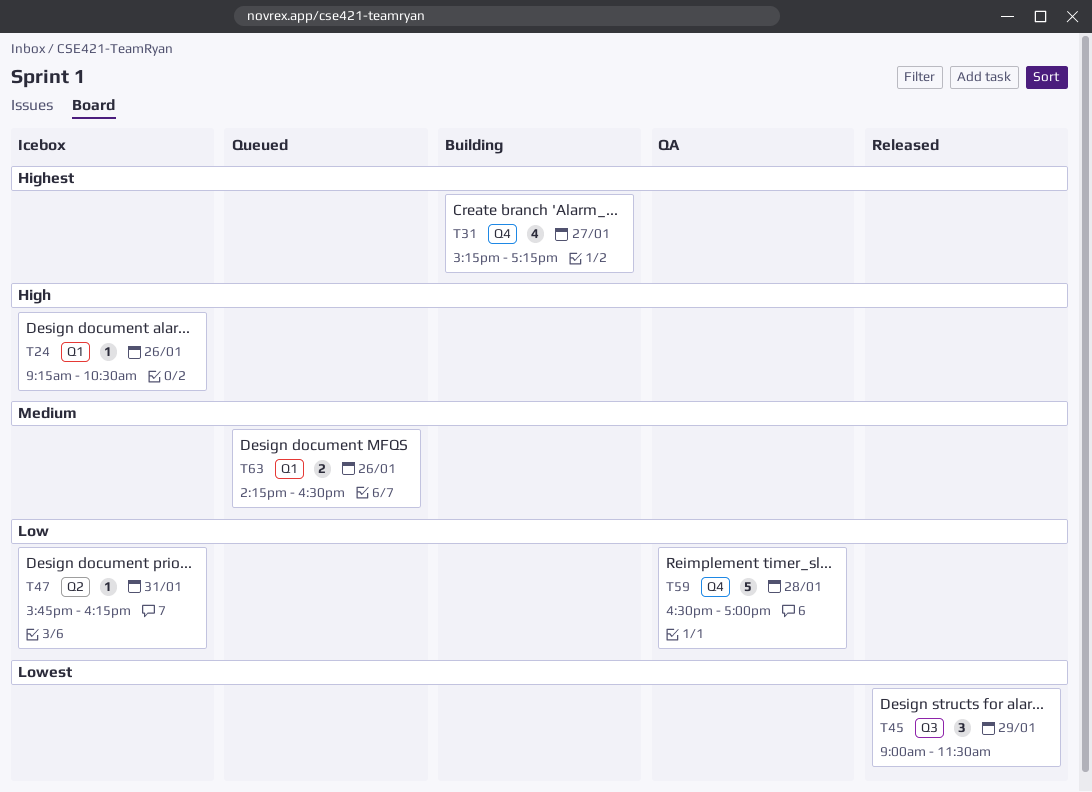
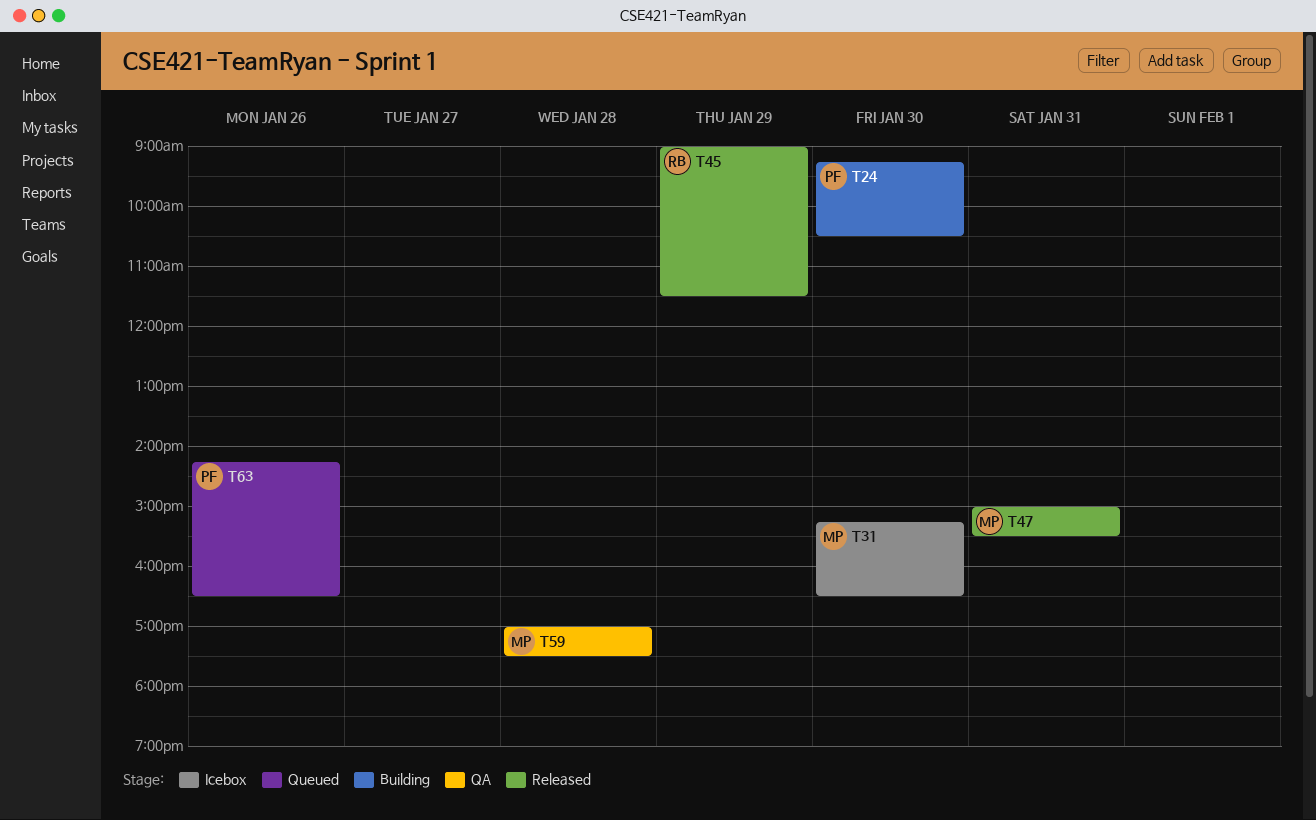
T24, status: Icebox -> Building
T24, day: Jan 26 -> Jan 30
T31, status: Building -> Icebox
T31, day: Jan 27 -> Jan 30
T31, ends: 17:15 -> 16:30
T47, status: Icebox -> Released
T47, begins: 15:45 -> 15:00
T47, ends: 16:15 -> 15:30
T59, begins: 16:30 -> 17:00
T59, ends: 17:00 -> 17:30

